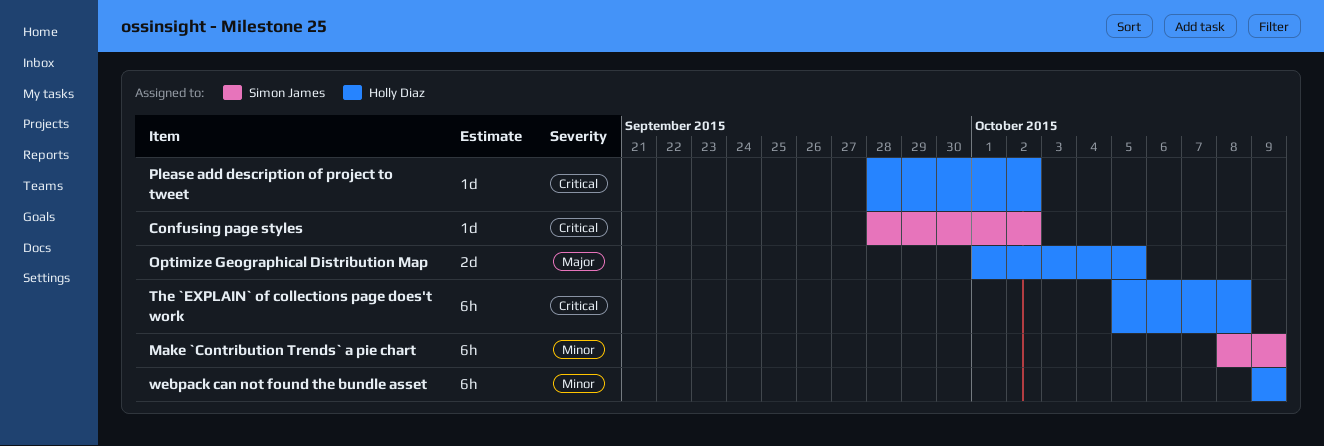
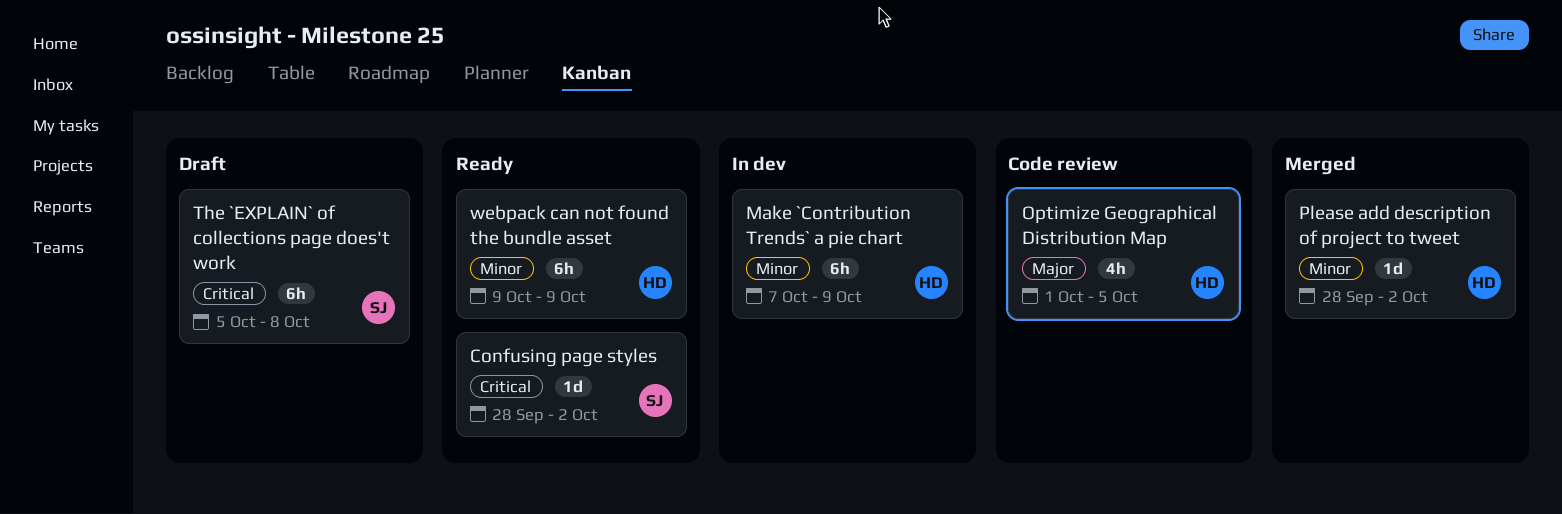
Make `Contribution Trends` a pie chart, owner: Simon James -> Holly Diaz
Make `Contribution Trends` a pie chart, start: Oct 8 -> Oct 7
Optimize Geographical Distribution Map, estimate: 2d -> 4h
Please add description of project to tweet, priority: Critical -> Minor
The `EXPLAIN` of collections page does't work, owner: Holly Diaz -> Simon James

